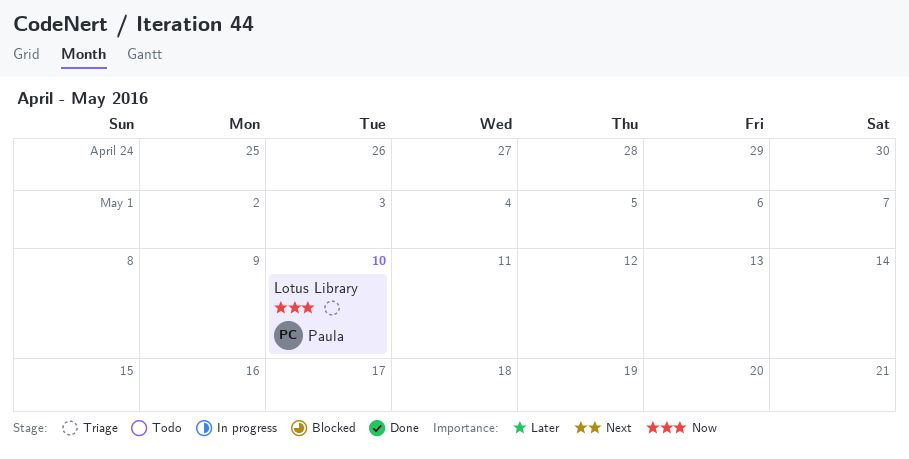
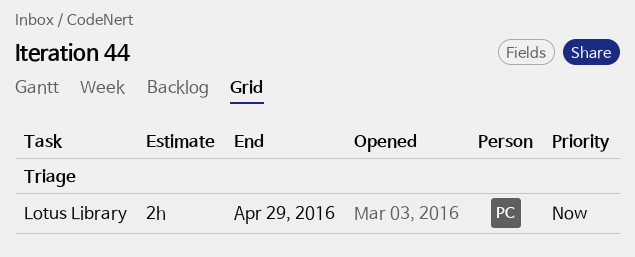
Lotus Library, due: May 10 -> Apr 29

